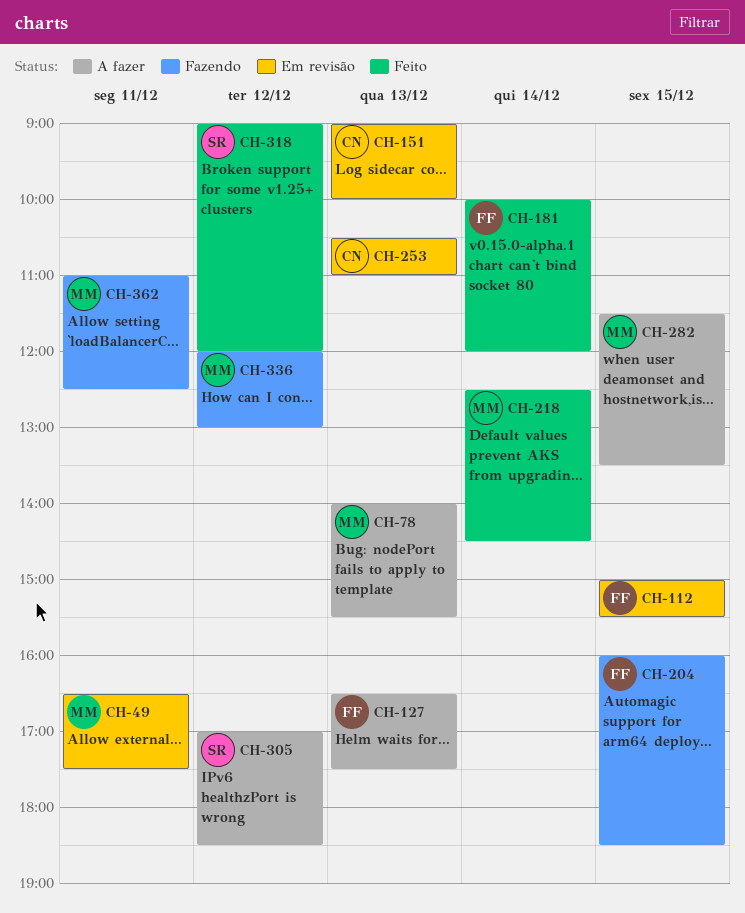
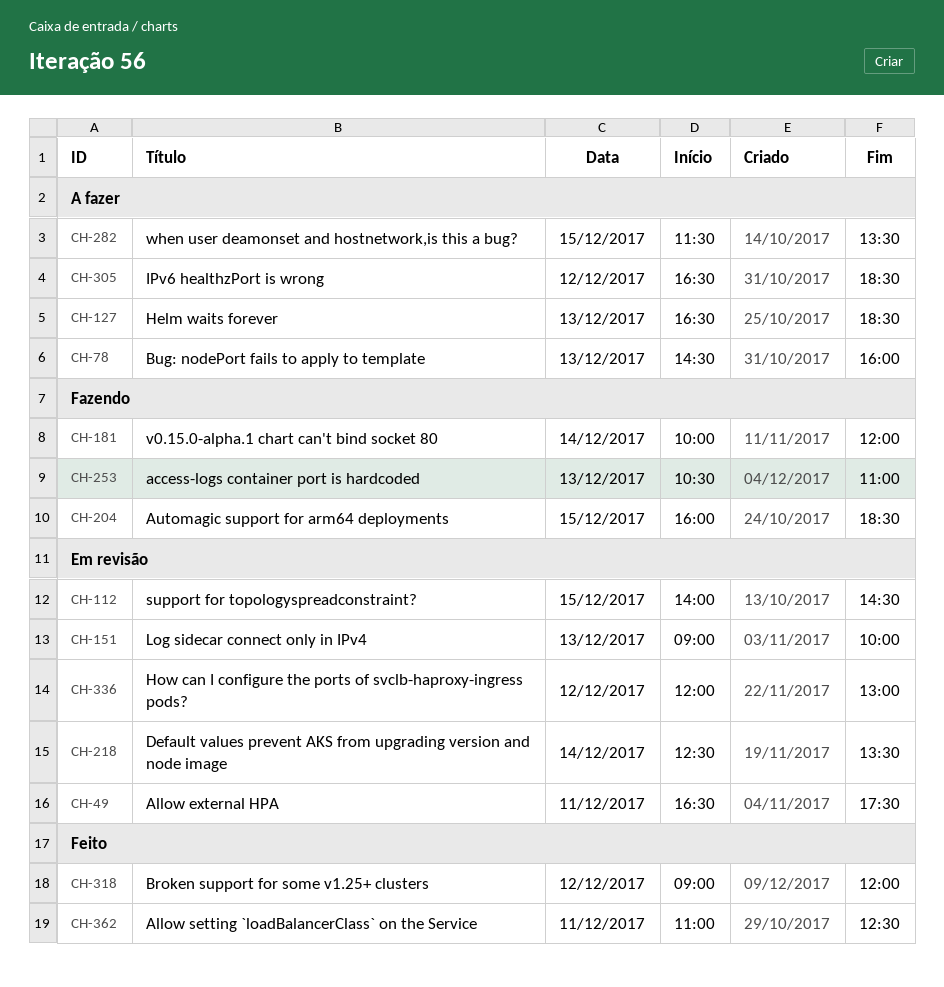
CH-78, begins: 14:00 -> 14:30
CH-78, ends: 15:30 -> 16:00
CH-112, begins: 15:00 -> 14:00
CH-112, ends: 15:30 -> 14:30
CH-127, ends: 17:30 -> 18:30
CH-181, status: Feito -> Fazendo
CH-218, status: Feito -> Em revisão
CH-218, ends: 14:30 -> 13:30
CH-253, status: Em revisão -> Fazendo
CH-305, begins: 17:00 -> 16:30
CH-336, status: Fazendo -> Em revisão
CH-362, status: Fazendo -> Feito

